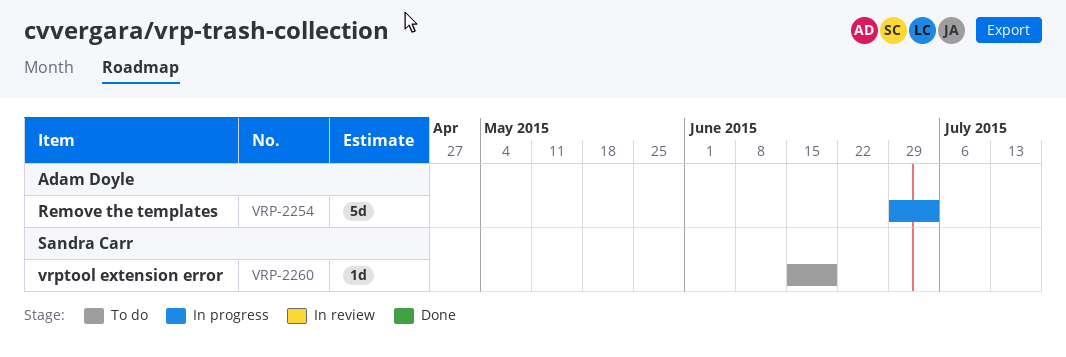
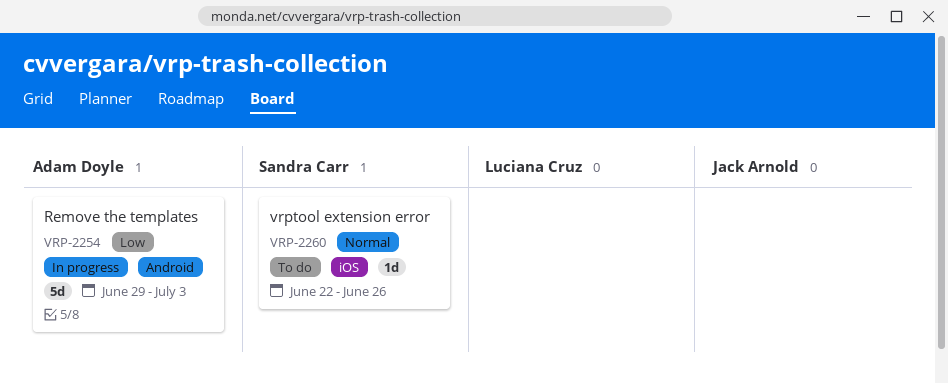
VRP-2260, start: Jun 15 -> Jun 22
VRP-2260, due: Jun 19 -> Jun 26

